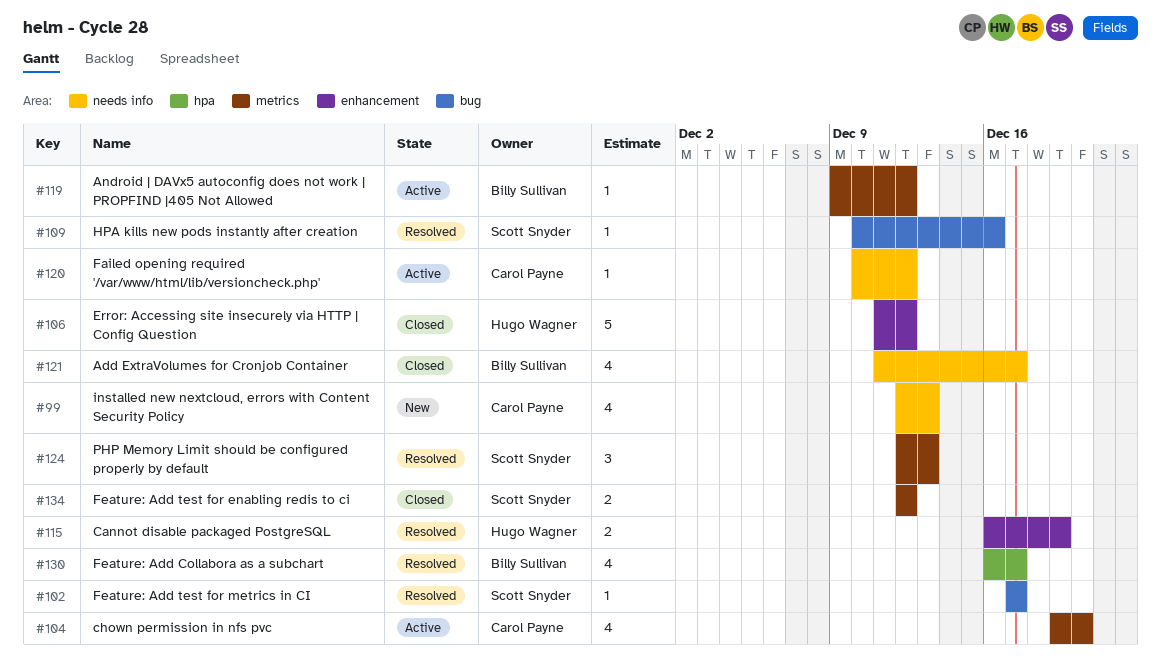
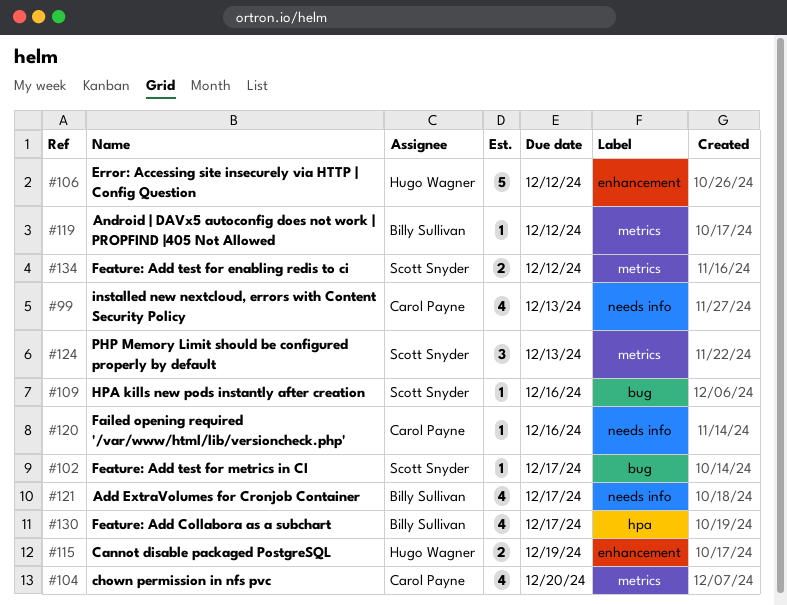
#120, due: Dec 12 -> Dec 16

